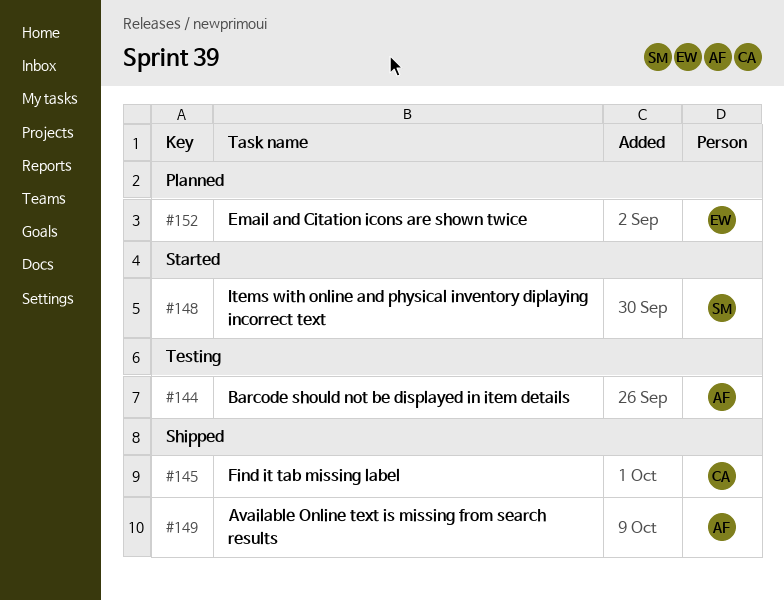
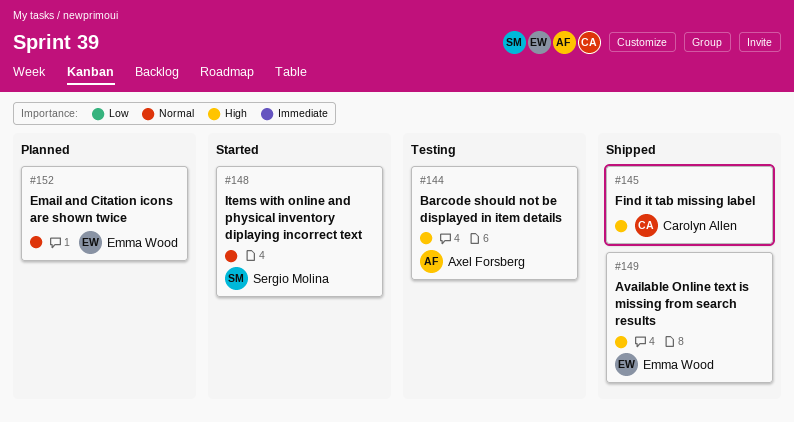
#149, owner: Axel Forsberg -> Emma Wood

